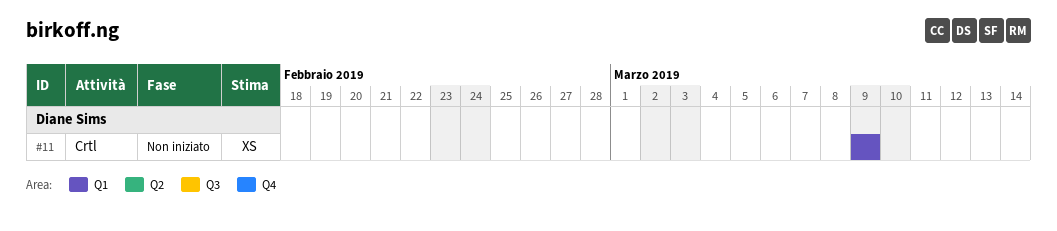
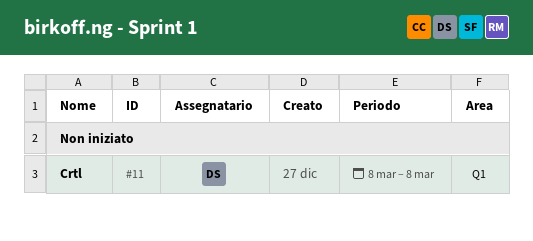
#11, start: Mar 9 -> Mar 8
#11, due: Mar 9 -> Mar 8

